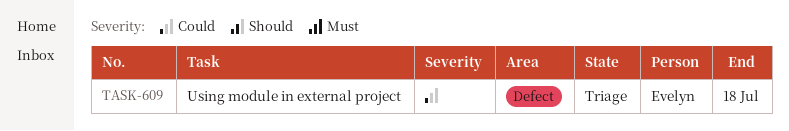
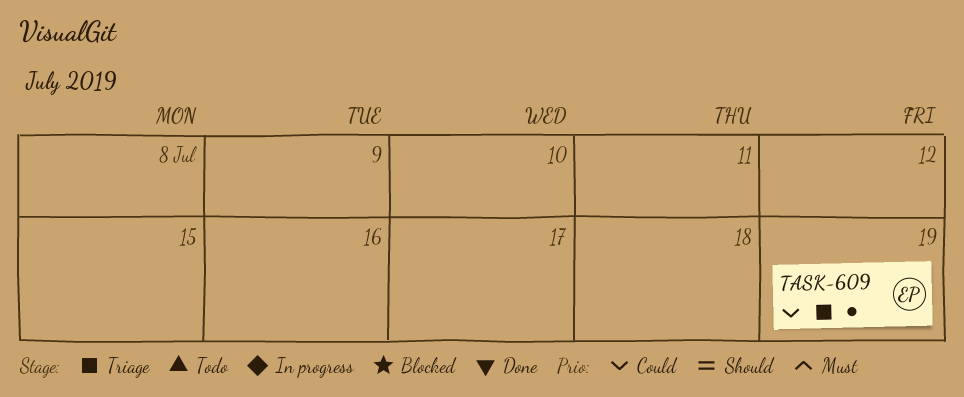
TASK-609, due: Jul 18 -> Jul 19

